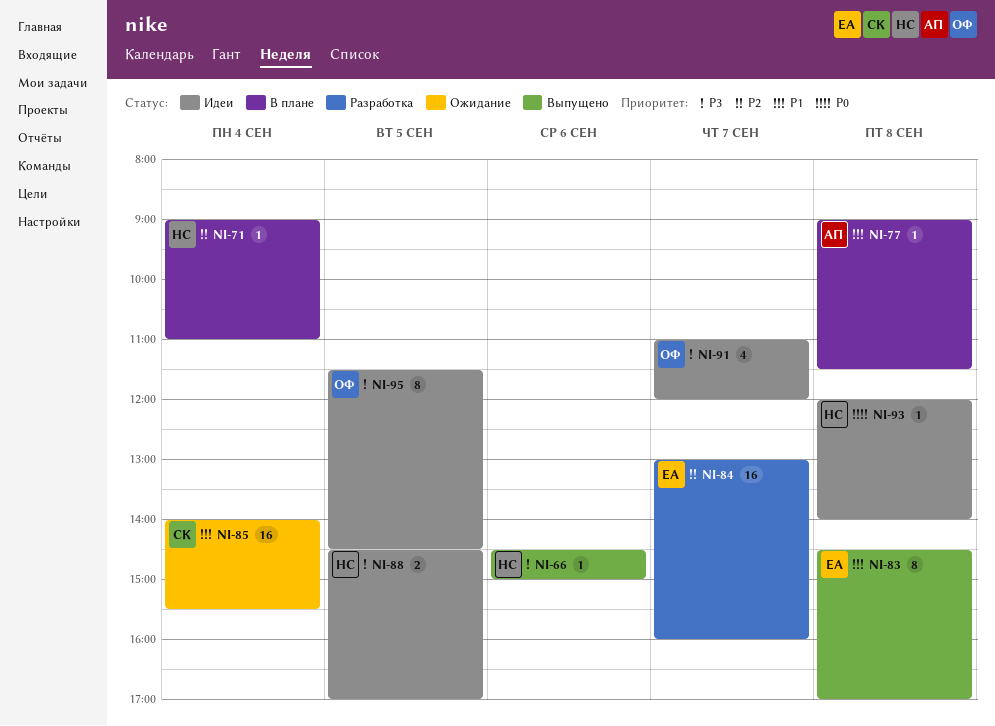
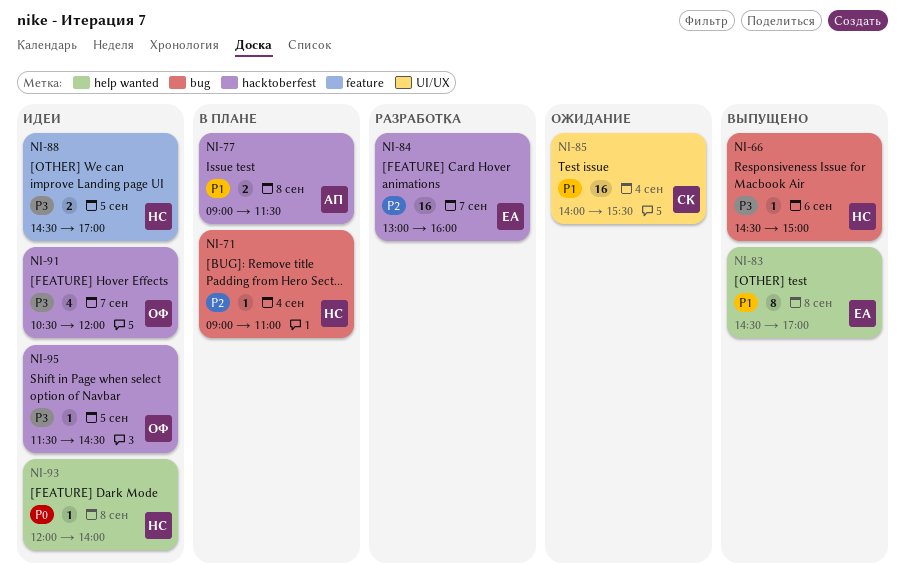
NI-77, estimate: 1 -> 2
NI-91, begins: 11:00 -> 10:30
NI-95, estimate: 8 -> 1

